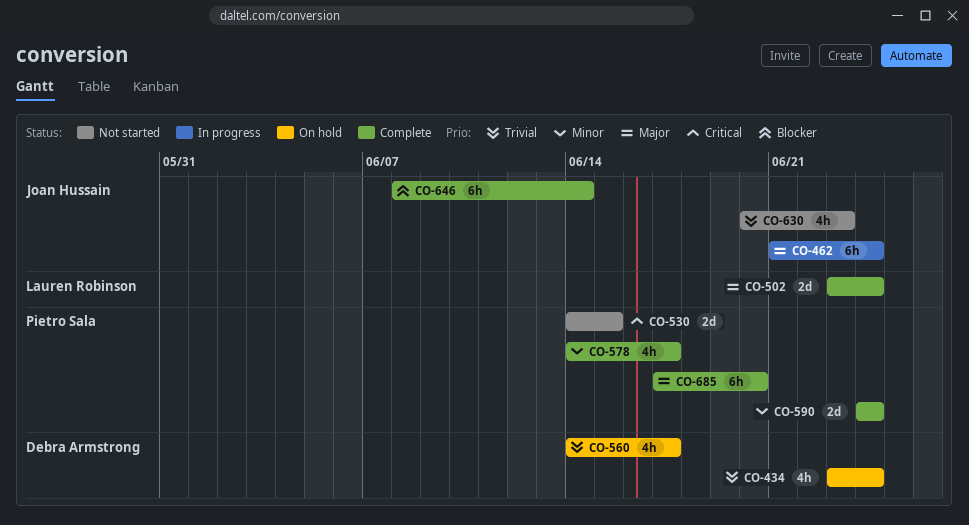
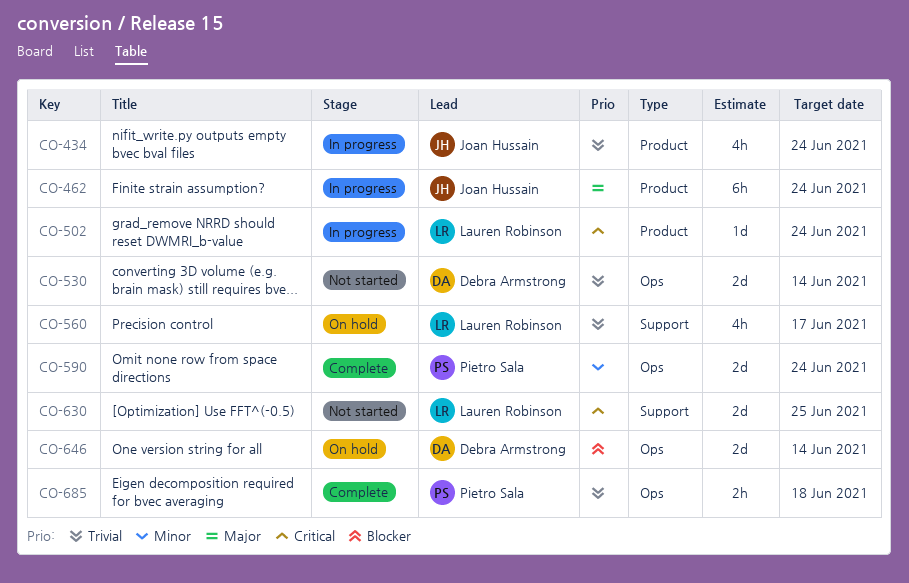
CO-434, status: On hold -> In progress
CO-434, owner: Debra Armstrong -> Joan Hussain
CO-502, status: Complete -> In progress
CO-502, priority: Major -> Critical
CO-502, estimate: 2d -> 1d
CO-530, owner: Pietro Sala -> Debra Armstrong
CO-530, priority: Critical -> Trivial
CO-530, due: Jun 15 -> Jun 14
CO-560, owner: Debra Armstrong -> Lauren Robinson
CO-578: present -> none
CO-630, owner: Joan Hussain -> Lauren Robinson
CO-630, priority: Trivial -> Critical
CO-630, estimate: 4h -> 2d
CO-630, due: Jun 23 -> Jun 25
CO-646, status: Complete -> On hold
CO-646, owner: Joan Hussain -> Debra Armstrong
CO-646, estimate: 6h -> 2d
CO-685, priority: Major -> Trivial
CO-685, estimate: 6h -> 2h
CO-685, due: Jun 20 -> Jun 18

